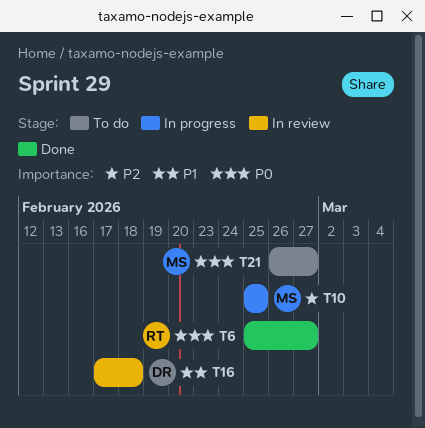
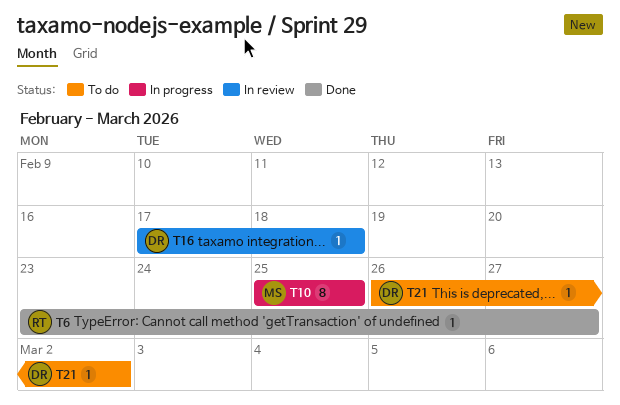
T6, start: Feb 25 -> Feb 23
T21, owner: MS -> DR
T21, due: Feb 27 -> Mar 2

